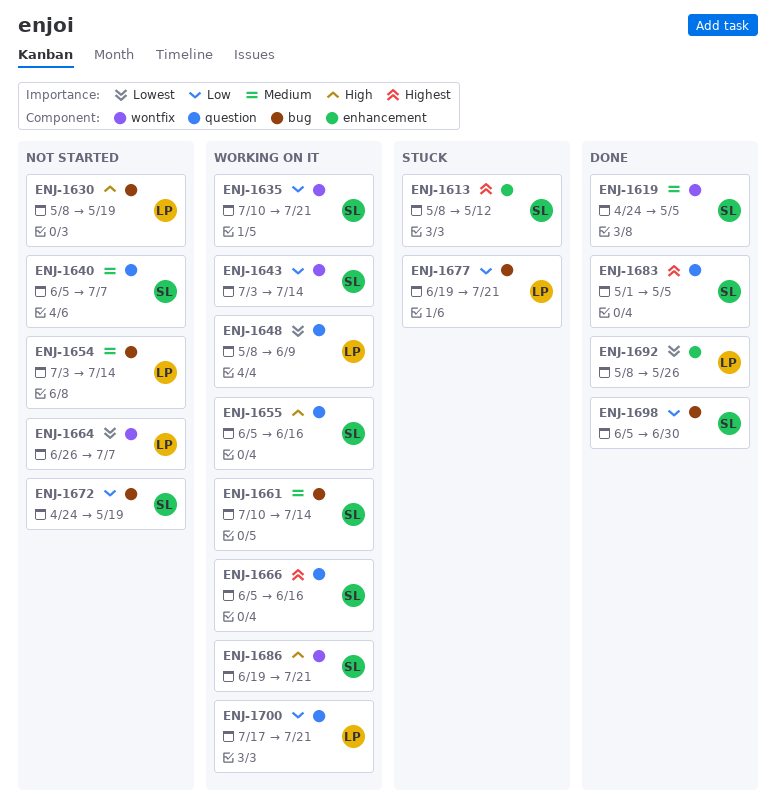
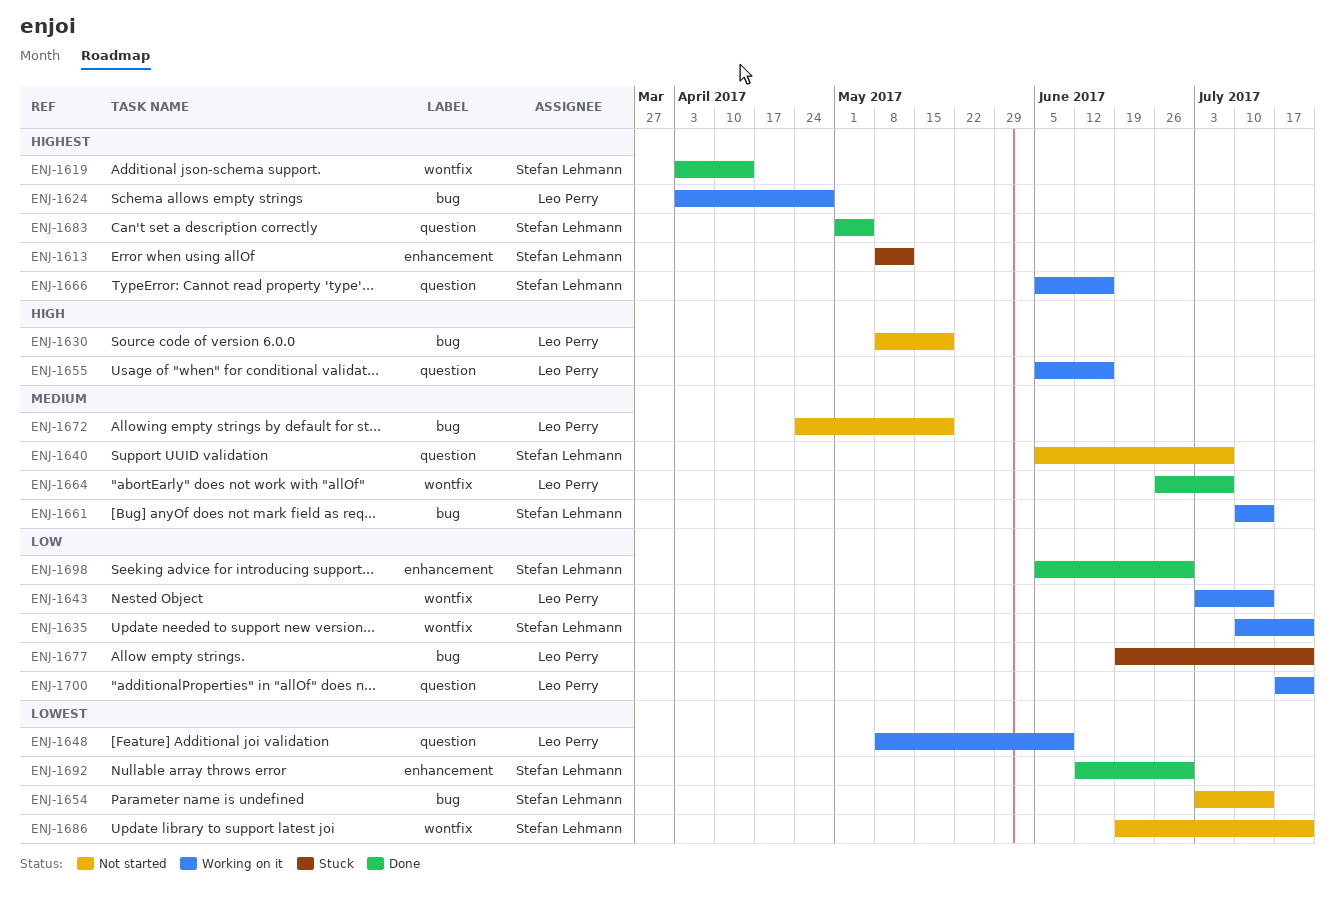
ENJ-1619, priority: Medium -> Highest
ENJ-1619, start: Apr 24 -> Apr 3
ENJ-1619, due: May 5 -> Apr 14
ENJ-1624: none -> present
ENJ-1643, owner: Stefan Lehmann -> Leo Perry
ENJ-1654, owner: Leo Perry -> Stefan Lehmann
ENJ-1654, priority: Medium -> Lowest
ENJ-1655, owner: Stefan Lehmann -> Leo Perry
ENJ-1664, status: Not started -> Done
ENJ-1664, priority: Lowest -> Medium
ENJ-1672, owner: Stefan Lehmann -> Leo Perry
ENJ-1672, priority: Low -> Medium
ENJ-1686, status: Working on it -> Not started
ENJ-1686, priority: High -> Lowest
ENJ-1692, owner: Leo Perry -> Stefan Lehmann
ENJ-1692, start: May 8 -> Jun 12
ENJ-1692, due: May 26 -> Jun 30
ENJ-1698, label: bug -> enhancement

